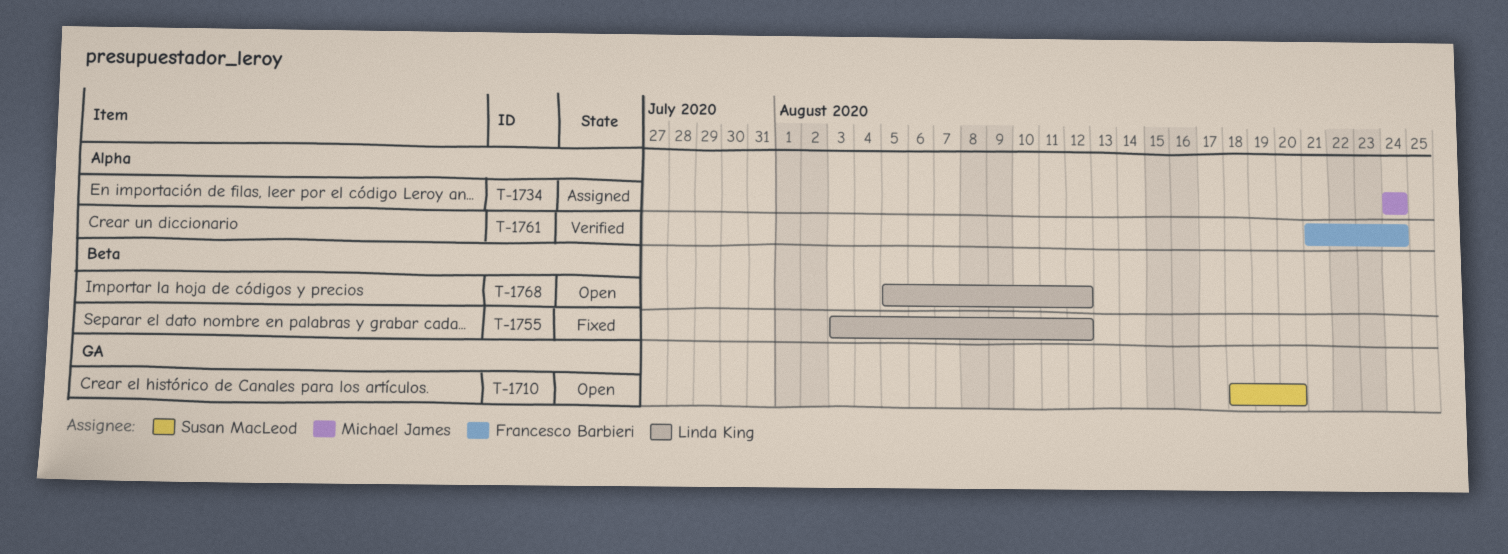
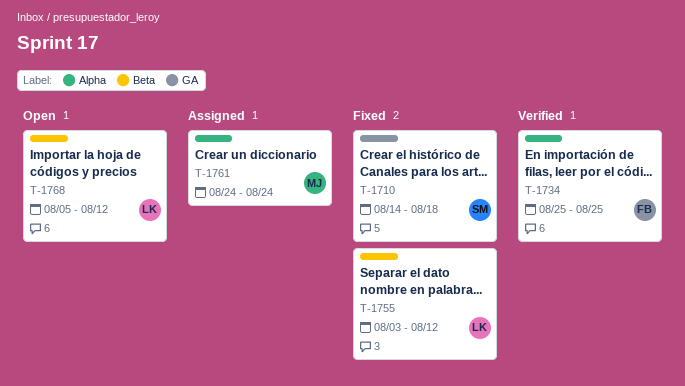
T-1710, status: Open -> Fixed
T-1710, start: Aug 18 -> Aug 14
T-1710, due: Aug 20 -> Aug 18
T-1734, status: Assigned -> Verified
T-1734, owner: Michael James -> Francesco Barbieri
T-1734, start: Aug 24 -> Aug 25
T-1734, due: Aug 24 -> Aug 25
T-1761, status: Verified -> Assigned
T-1761, owner: Francesco Barbieri -> Michael James
T-1761, start: Aug 21 -> Aug 24

